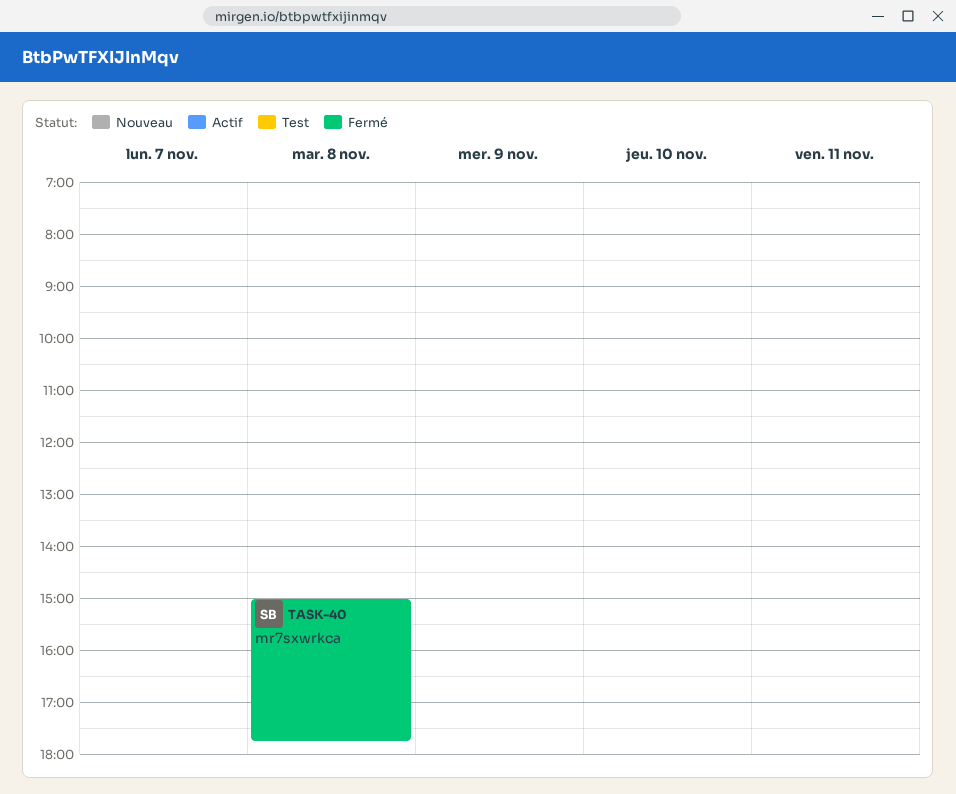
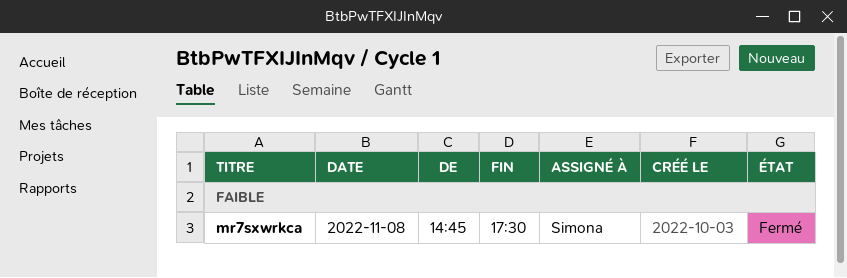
mr7sxwrkca, begins: 15:00 -> 14:45
mr7sxwrkca, ends: 17:45 -> 17:30

